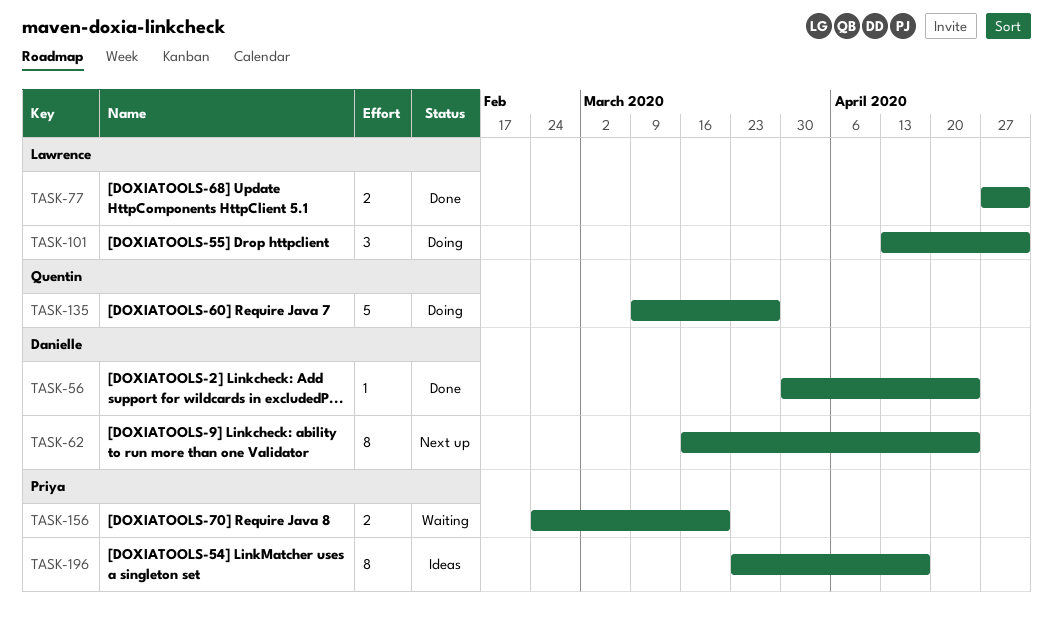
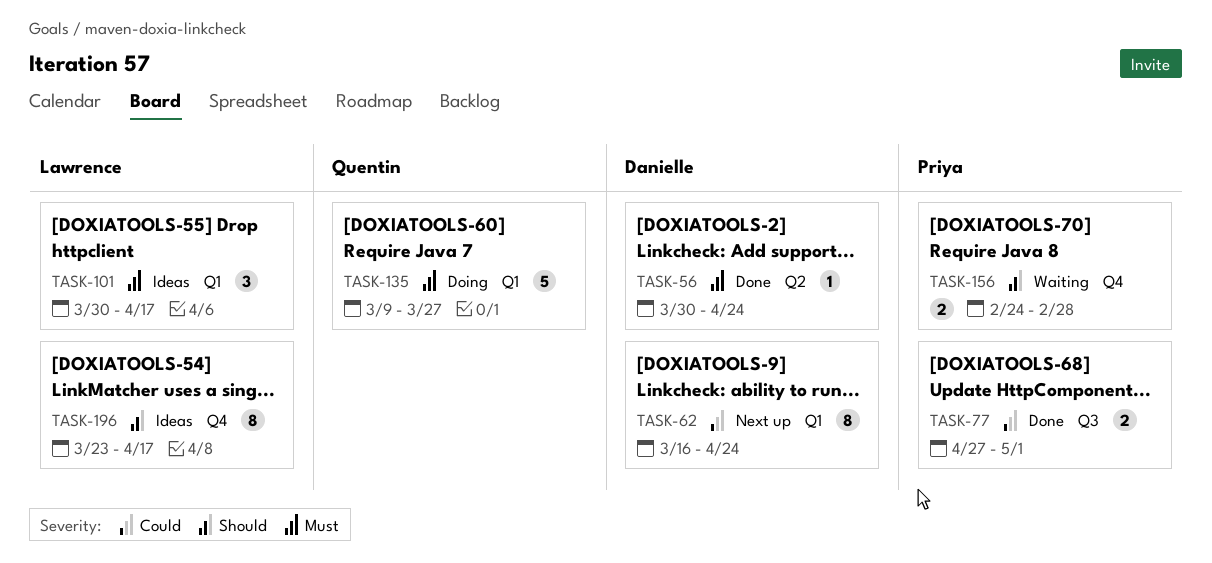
TASK-77, owner: Lawrence -> Priya
TASK-101, status: Doing -> Ideas
TASK-101, start: Apr 13 -> Mar 30
TASK-101, due: May 1 -> Apr 17
TASK-156, due: Mar 20 -> Feb 28
TASK-196, owner: Priya -> Lawrence

